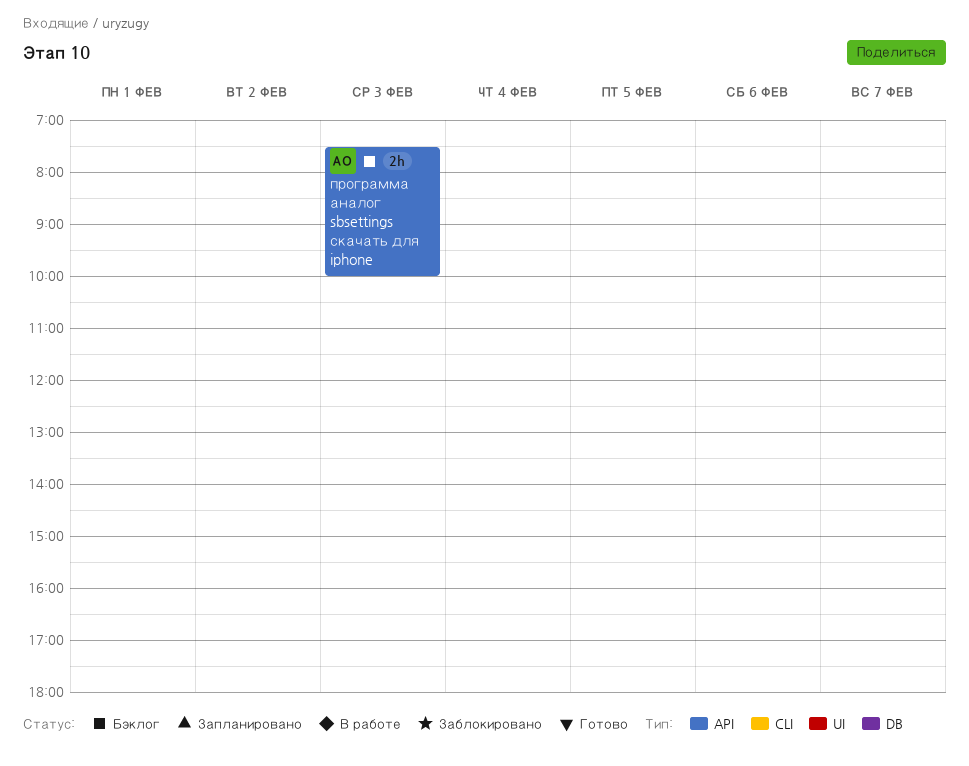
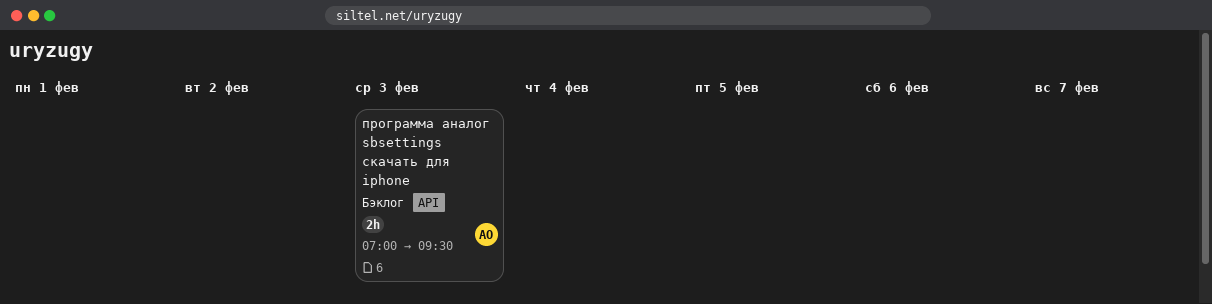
программа аналог sbsettings скачать для iphone, begins: 07:30 -> 07:00
программа аналог sbsettings скачать для iphone, ends: 10:00 -> 09:30

